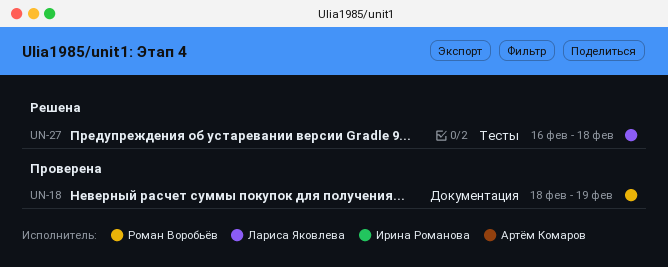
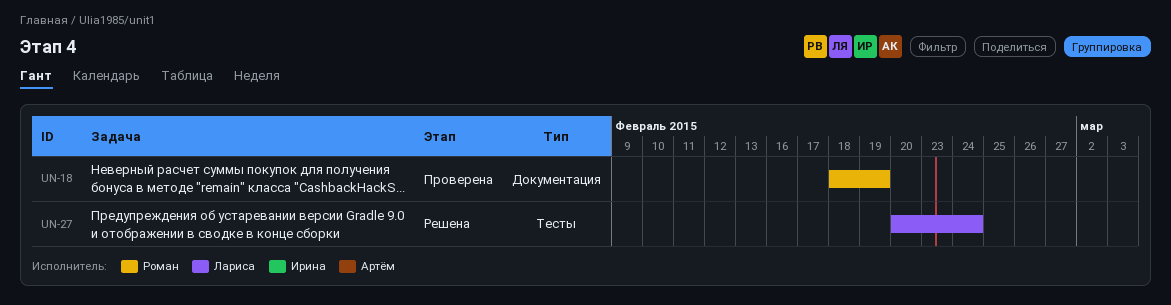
UN-27, start: Feb 16 -> Feb 20
UN-27, due: Feb 18 -> Feb 24

